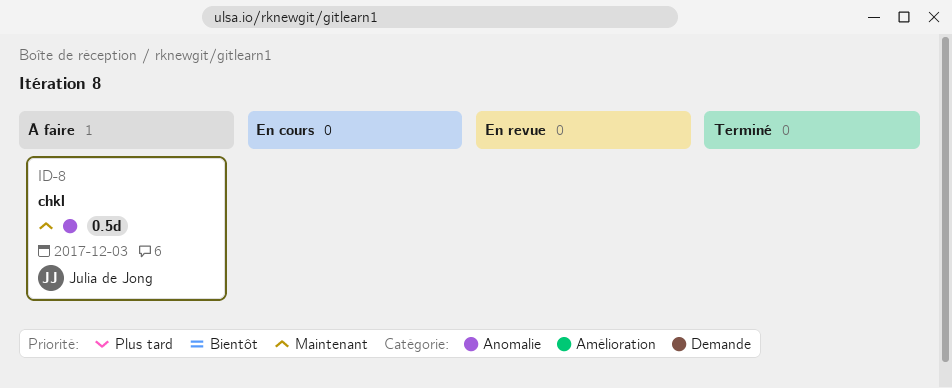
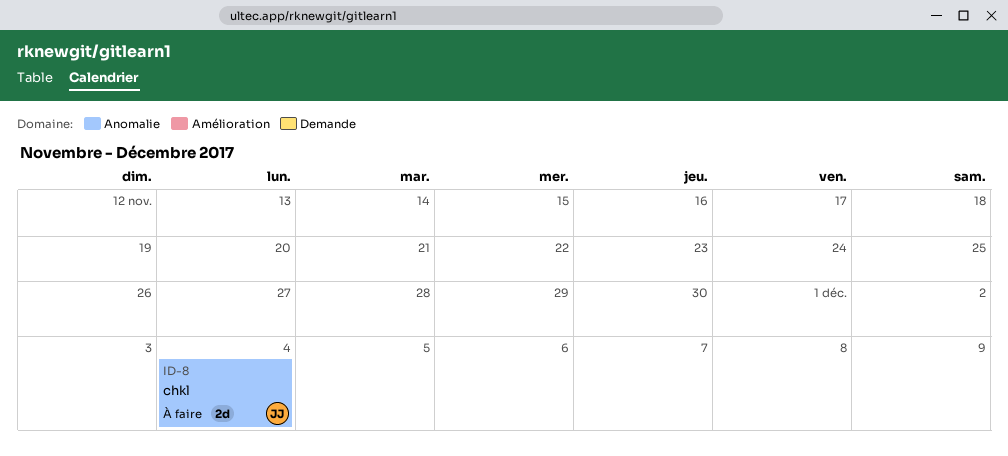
ID-8, estimate: 0.5d -> 2d
ID-8, due: Dec 3 -> Dec 4

